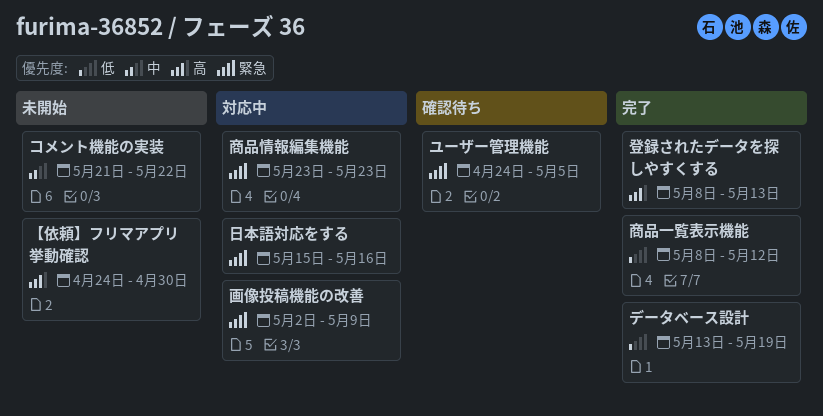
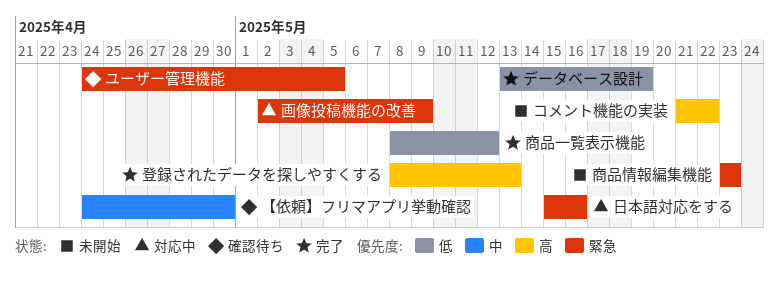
【依頼】フリマアプリ挙動確認, status: 未開始 -> 確認待ち
【依頼】フリマアプリ挙動確認, priority: 高 -> 中
コメント機能の実装, priority: 中 -> 高
商品情報編集機能, status: 対応中 -> 未開始

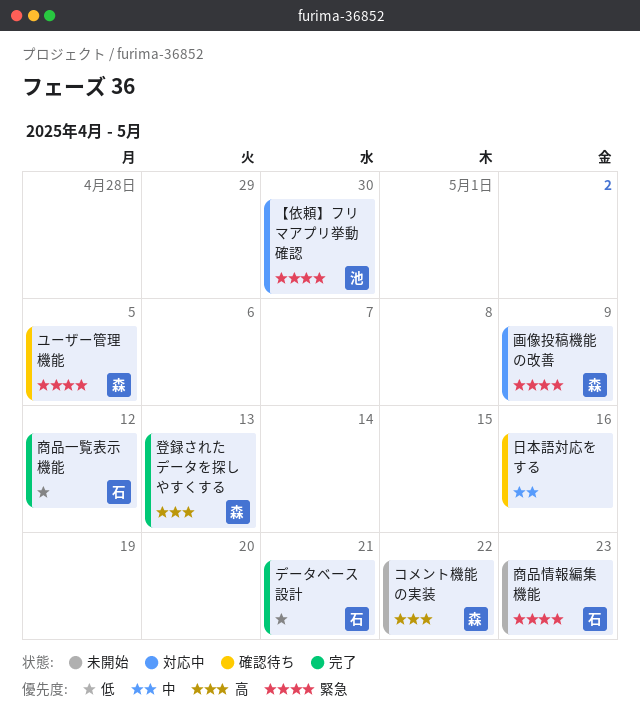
【依頼】フリマアプリ挙動確認, status: 確認待ち -> 対応中
【依頼】フリマアプリ挙動確認, priority: 中 -> 緊急
データベース設計, due: May 19 -> May 21
日本語対応をする, status: 対応中 -> 確認待ち
日本語対応をする, priority: 緊急 -> 中

